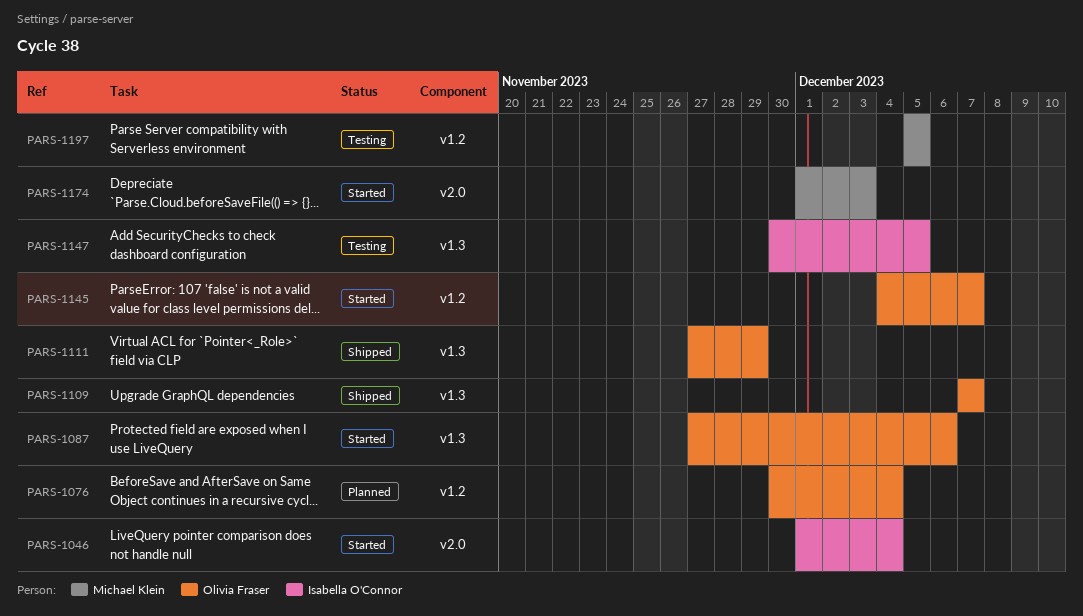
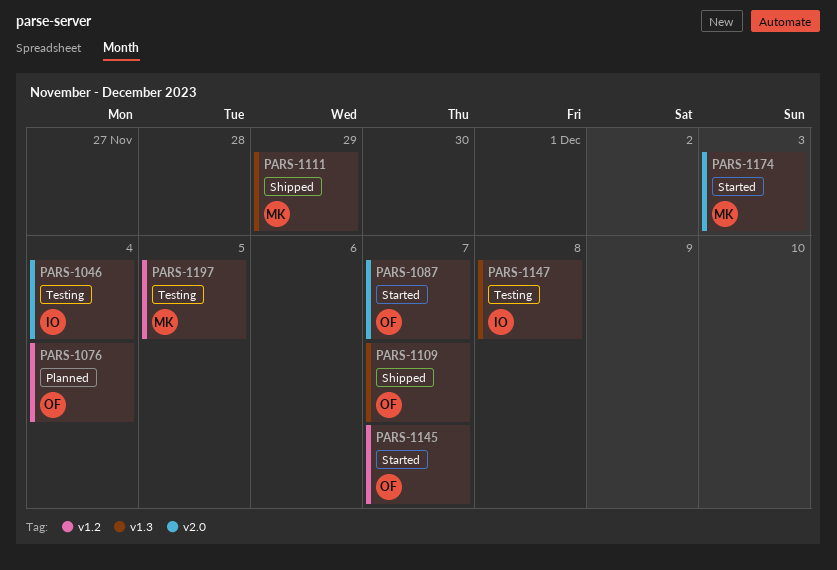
PARS-1046, status: Started -> Testing
PARS-1087, label: v1.3 -> v2.0
PARS-1087, due: Dec 6 -> Dec 7
PARS-1111, owner: Olivia Fraser -> Michael Klein
PARS-1147, due: Dec 5 -> Dec 8

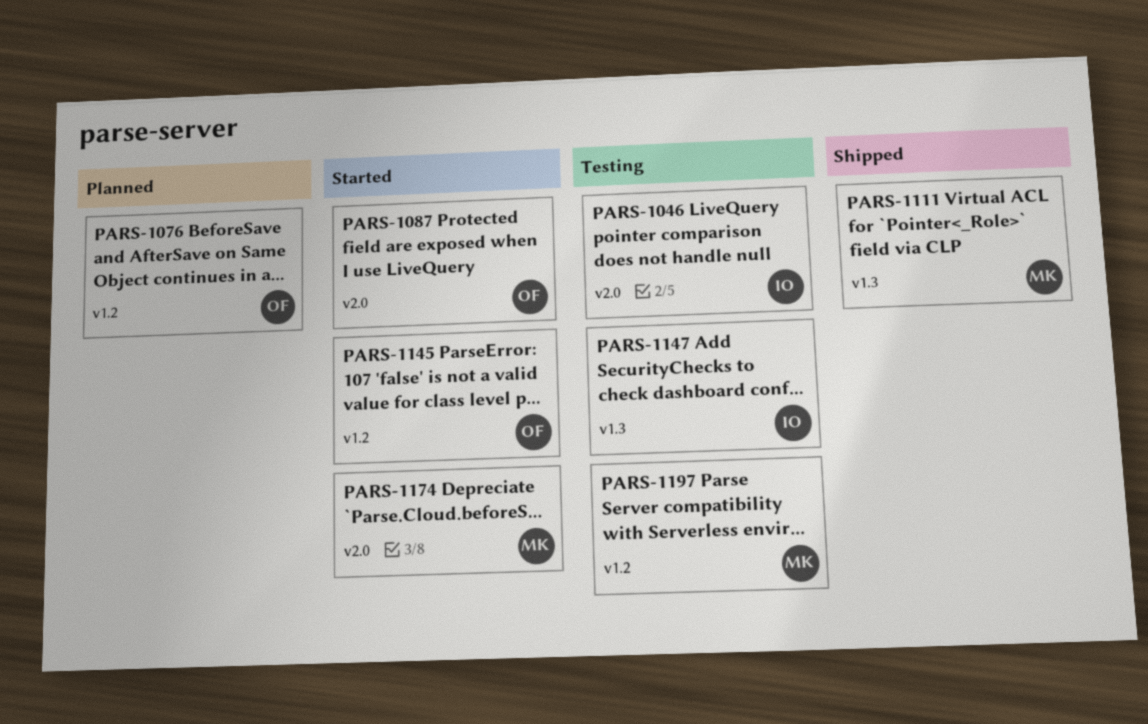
PARS-1109: present -> none

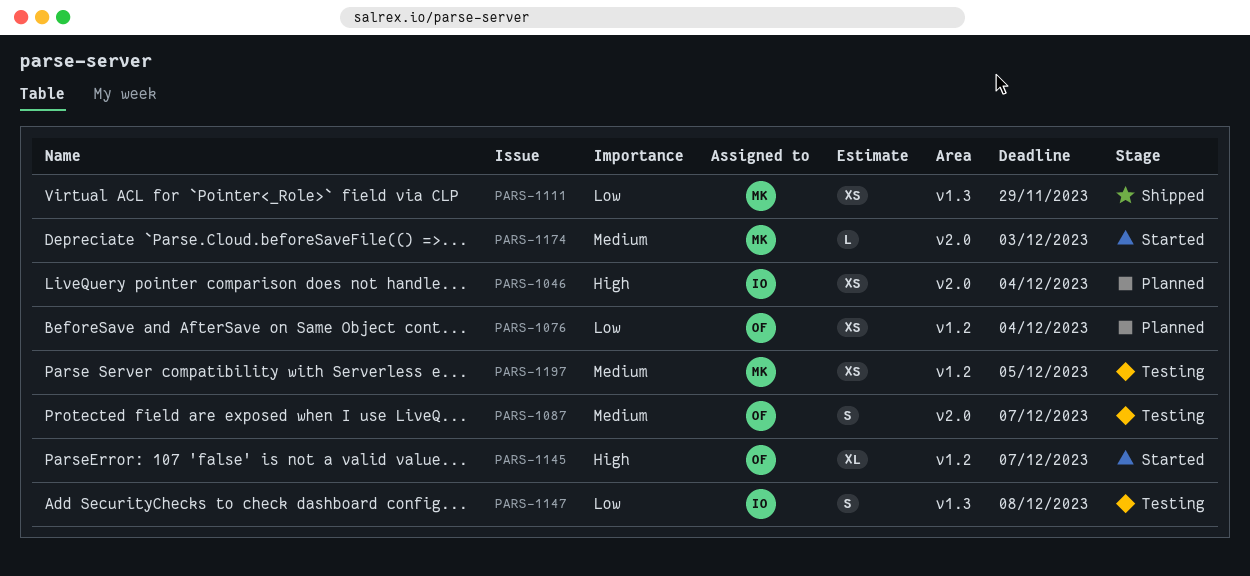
PARS-1046, status: Testing -> Planned
PARS-1087, status: Started -> Testing

